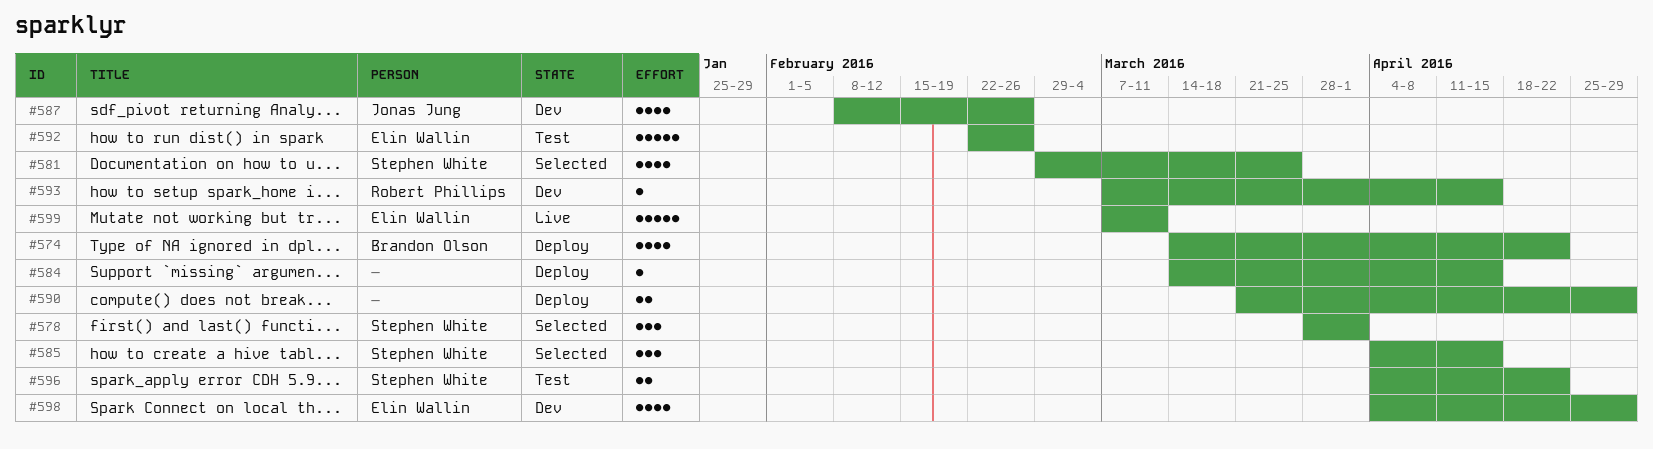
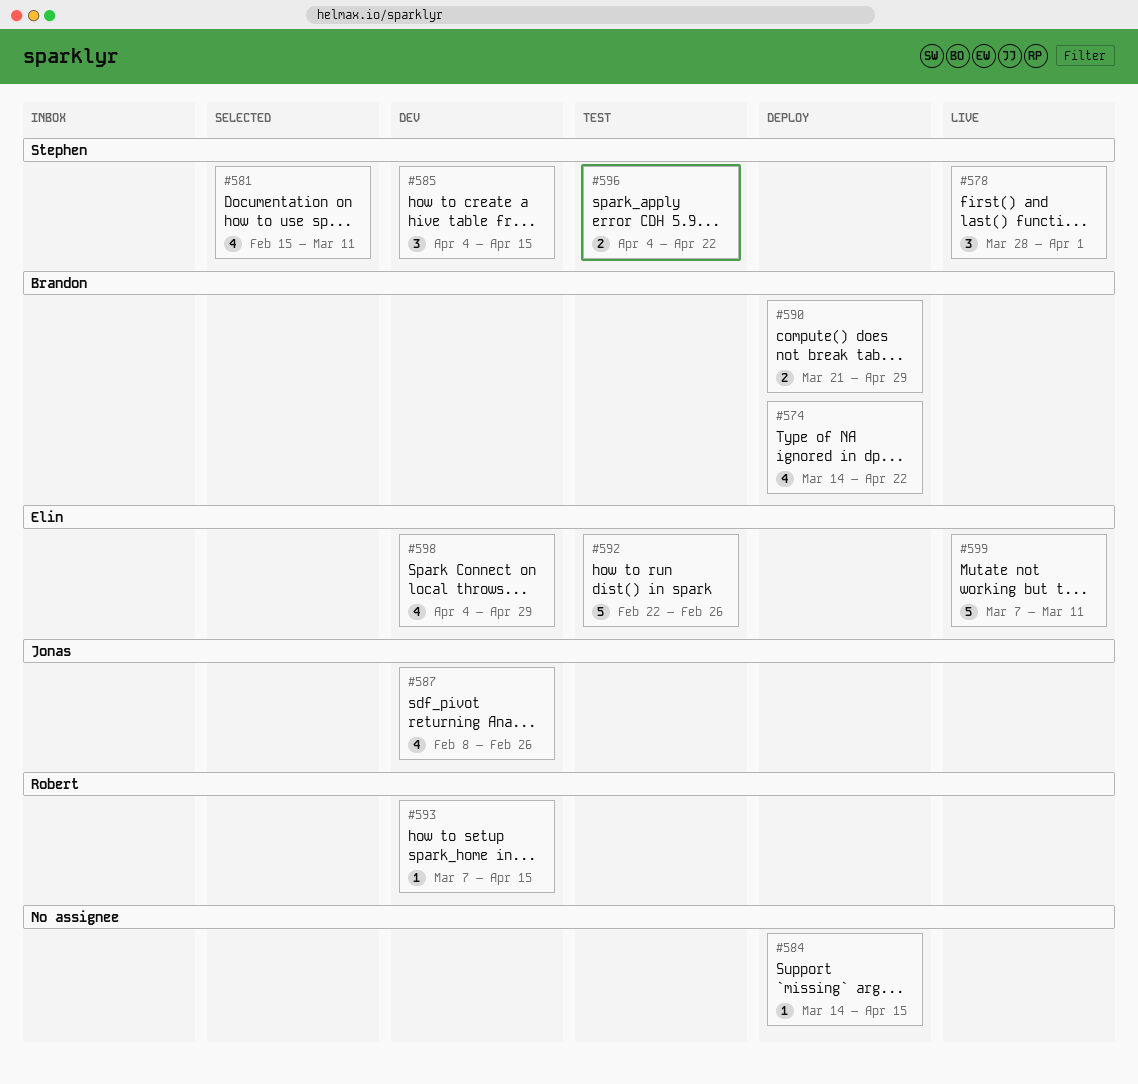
#578, status: Selected -> Live
#581, start: Feb 29 -> Feb 15
#581, due: Mar 25 -> Mar 11
#585, status: Selected -> Dev
#590, owner: none -> Brandon Olson

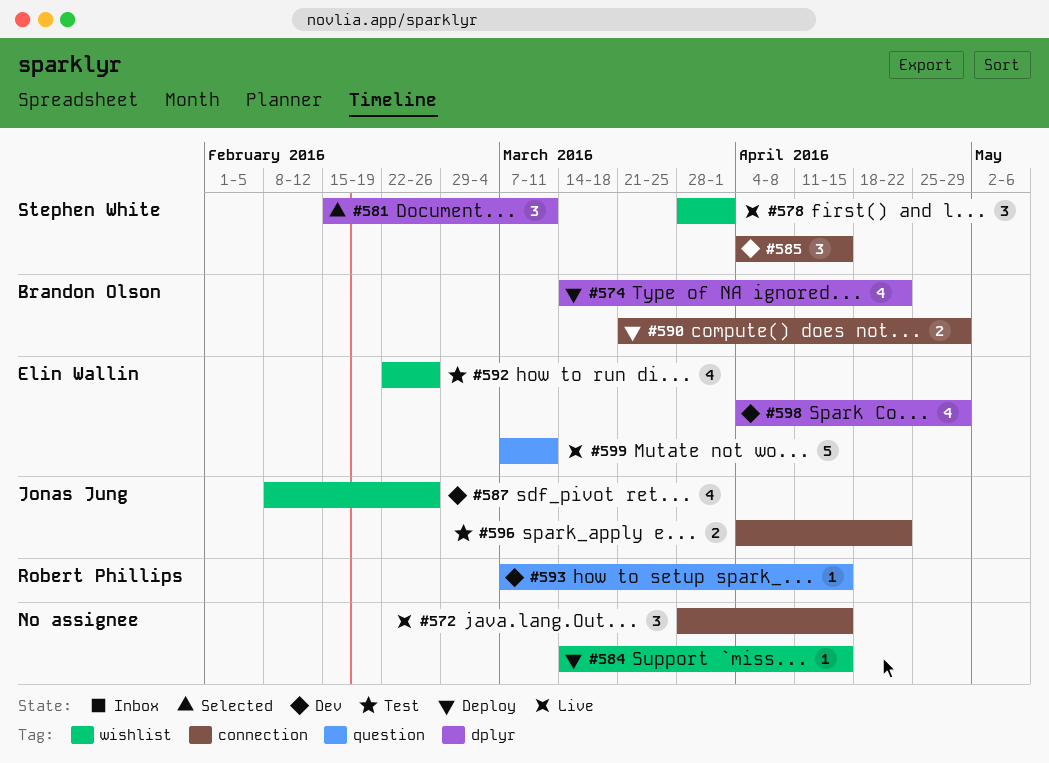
#572: none -> present
#581, estimate: 4 -> 3
#592, estimate: 5 -> 4
#596, owner: Stephen White -> Jonas Jung

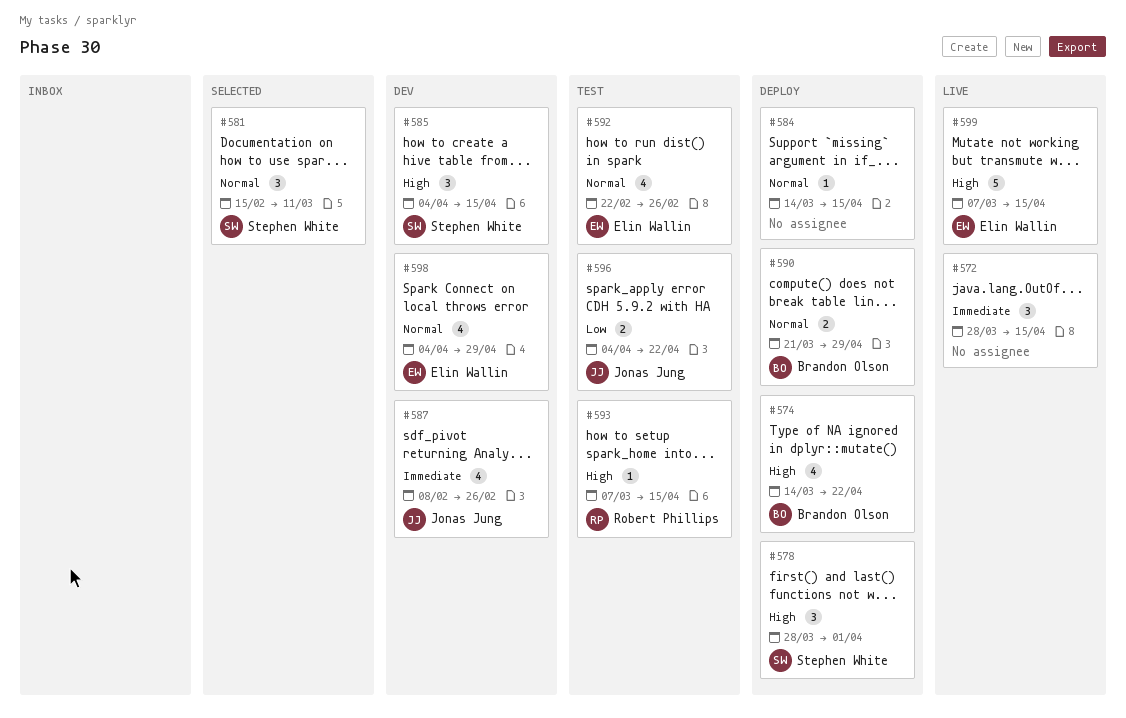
#578, status: Live -> Deploy
#593, status: Dev -> Test
#599, due: Mar 11 -> Apr 15

